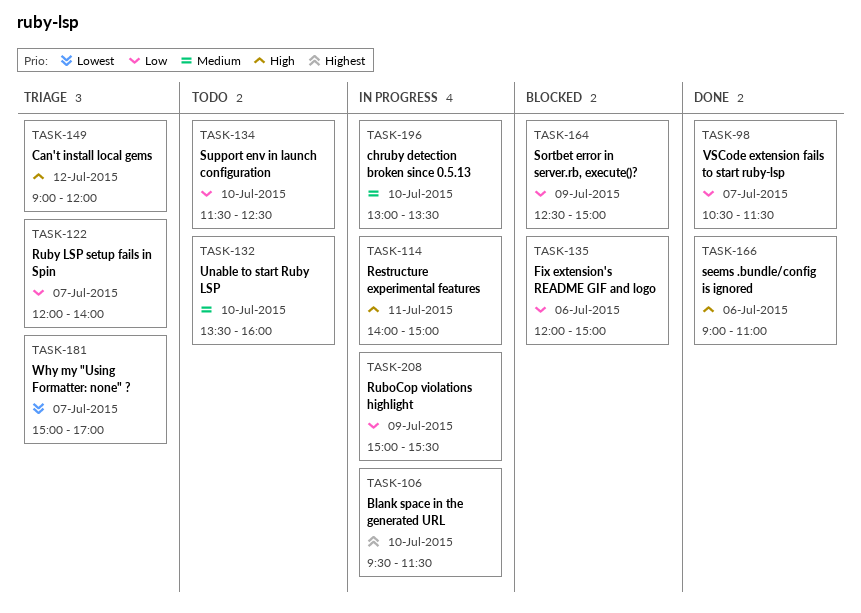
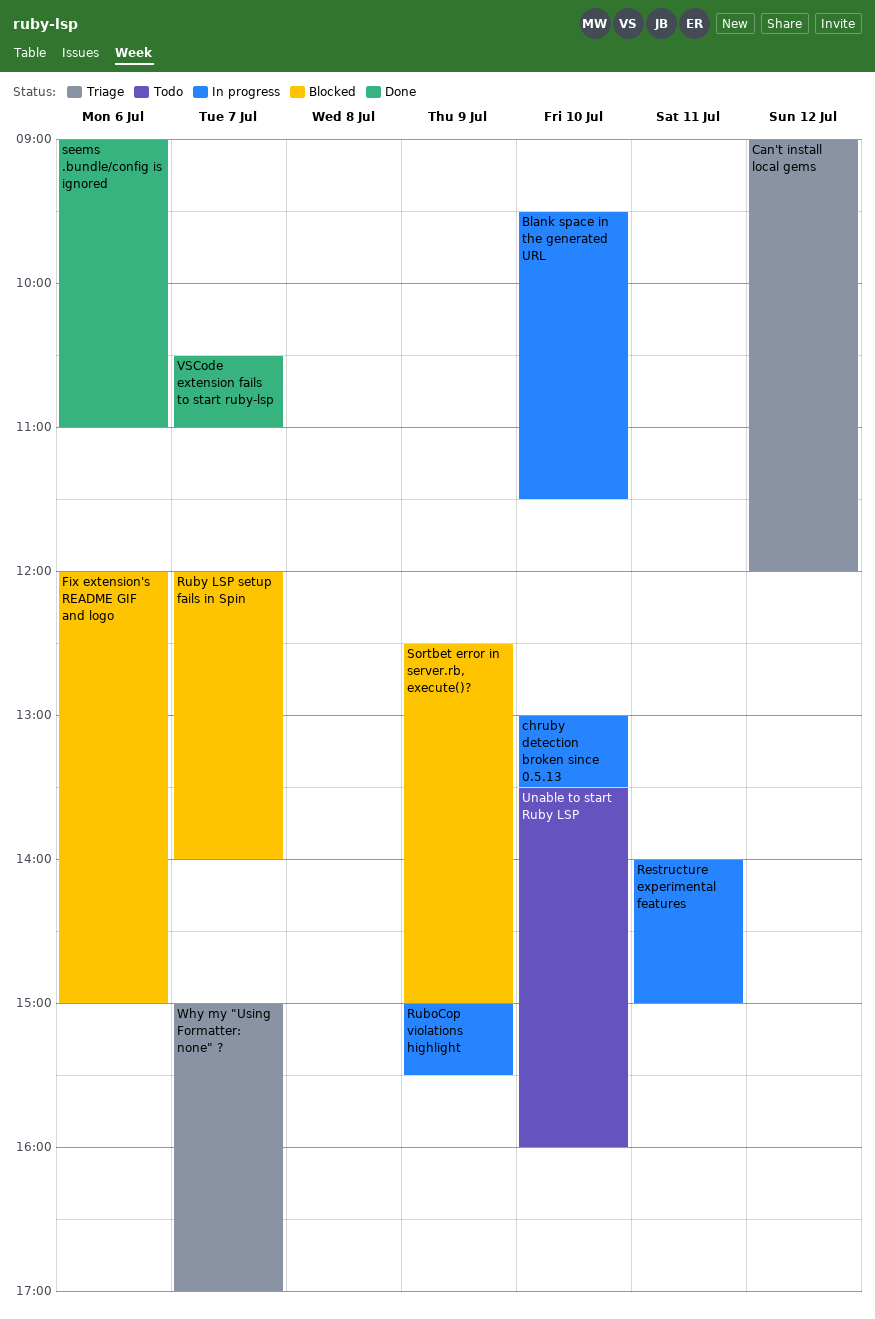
Ruby LSP setup fails in Spin, status: Triage -> Blocked
Support env in launch configuration: present -> none
VSCode extension fails to start ruby-lsp, ends: 11:30 -> 11:00

